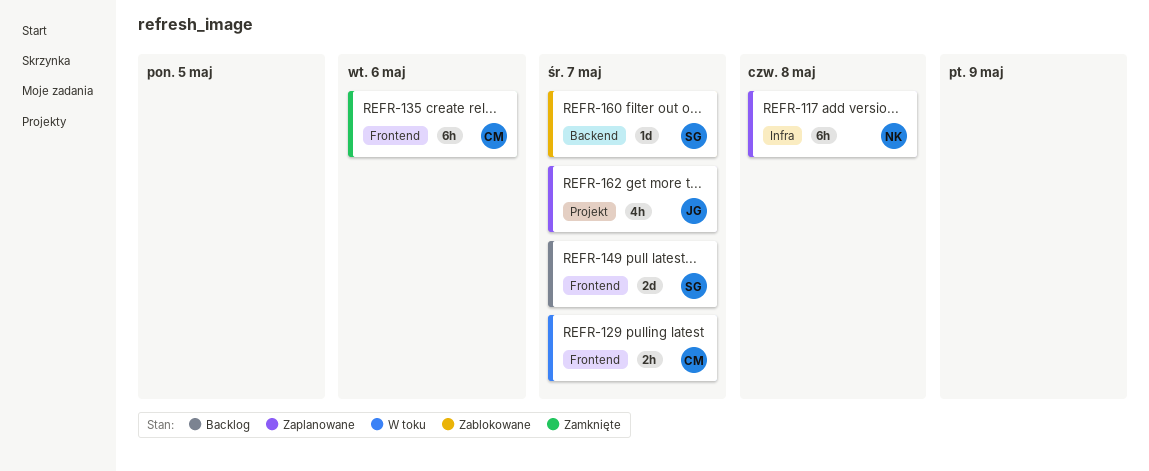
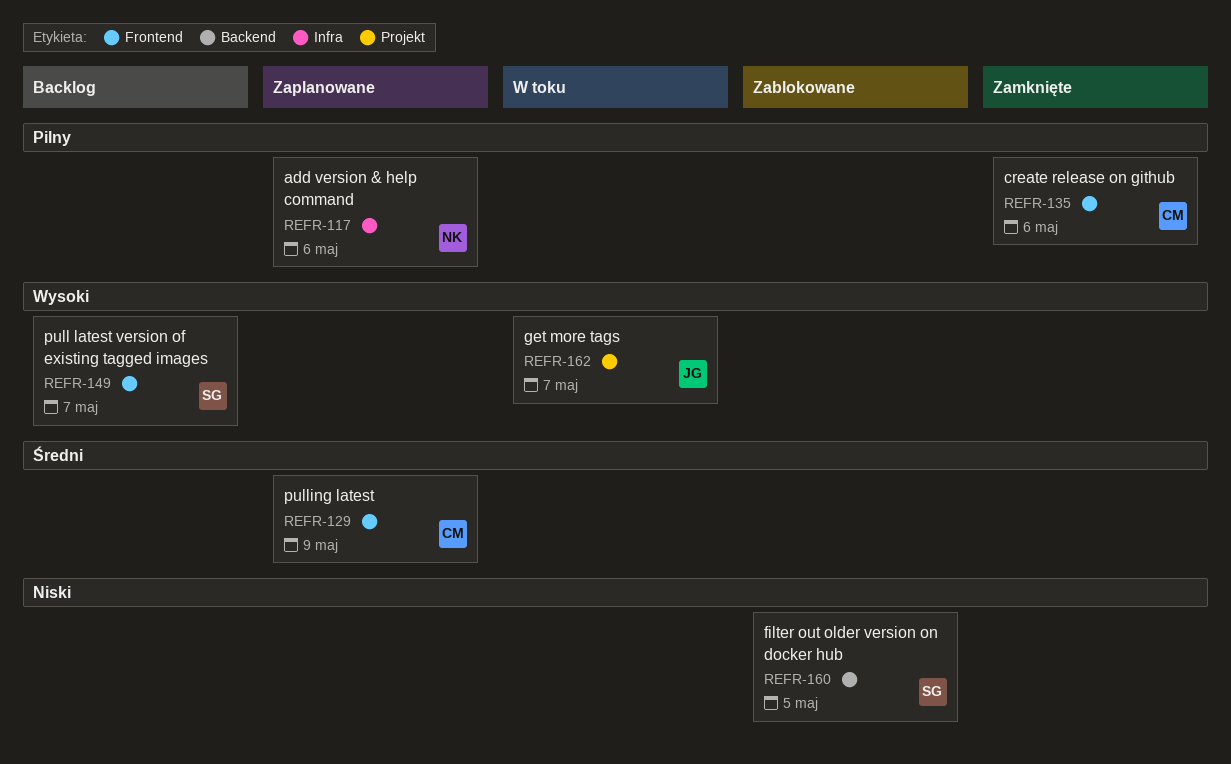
REFR-117, due: May 8 -> May 6
REFR-129, status: W toku -> Zaplanowane
REFR-129, due: May 7 -> May 9
REFR-160, due: May 7 -> May 5
REFR-162, status: Zaplanowane -> W toku

